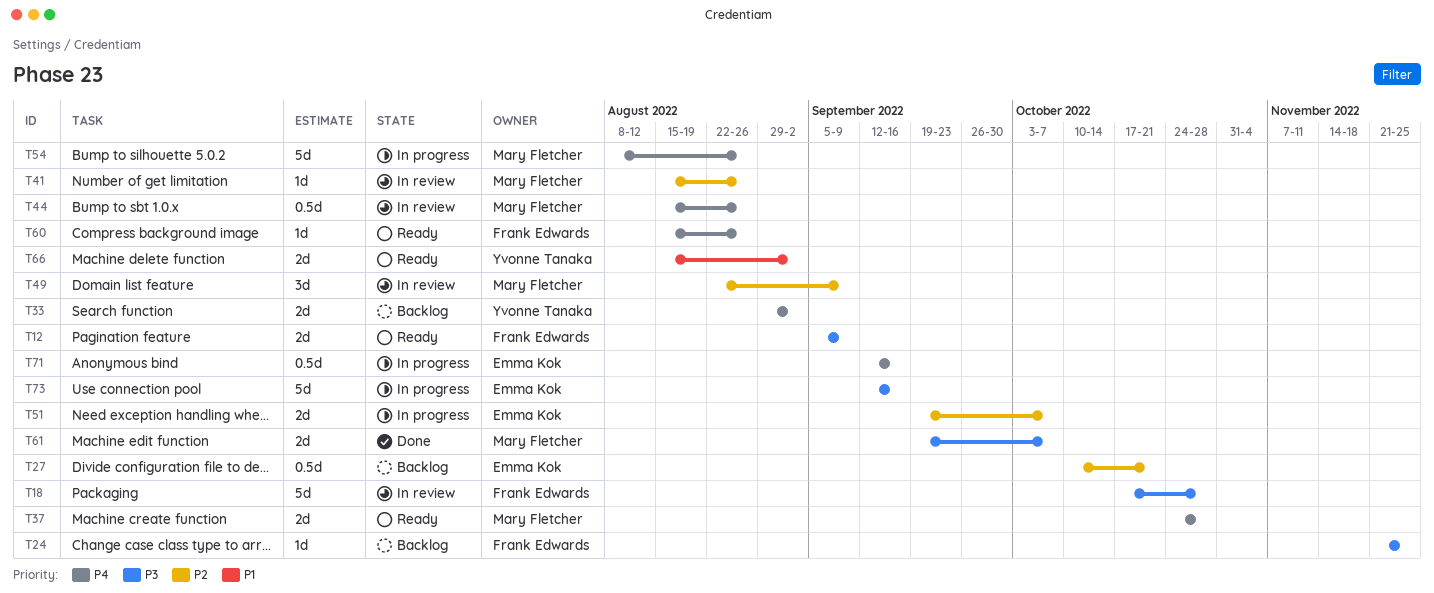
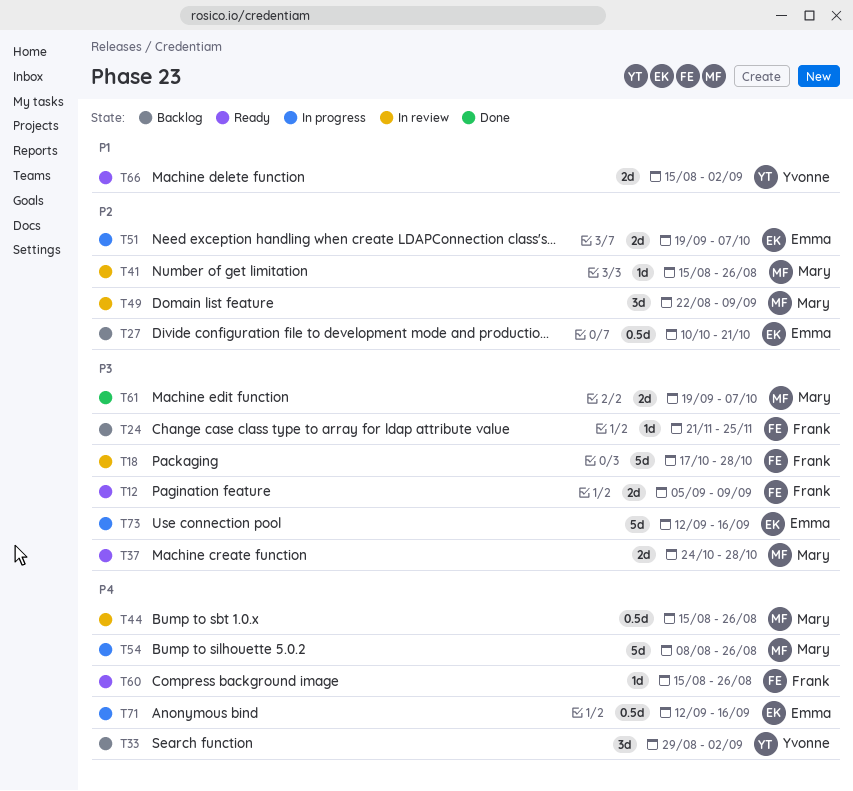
T33, estimate: 2d -> 3d
T37, priority: P4 -> P3

